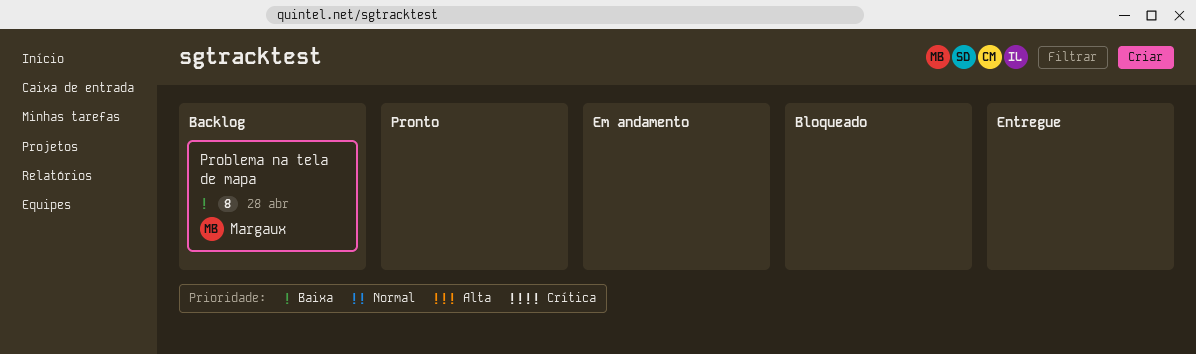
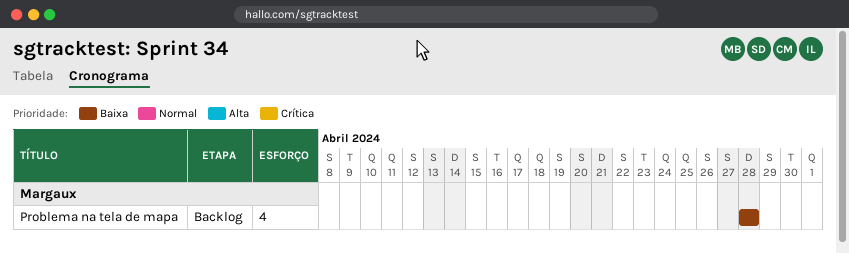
Problema na tela de mapa, estimate: 8 -> 4

